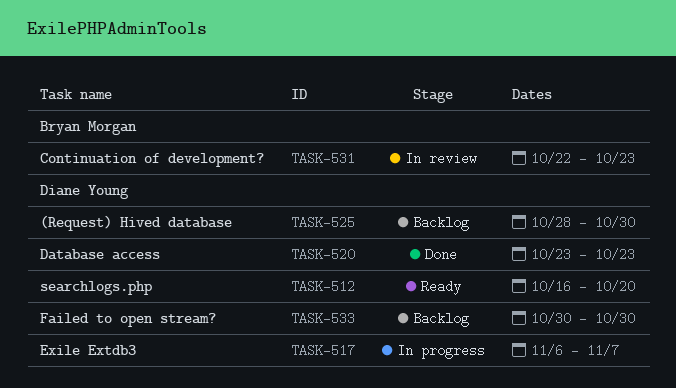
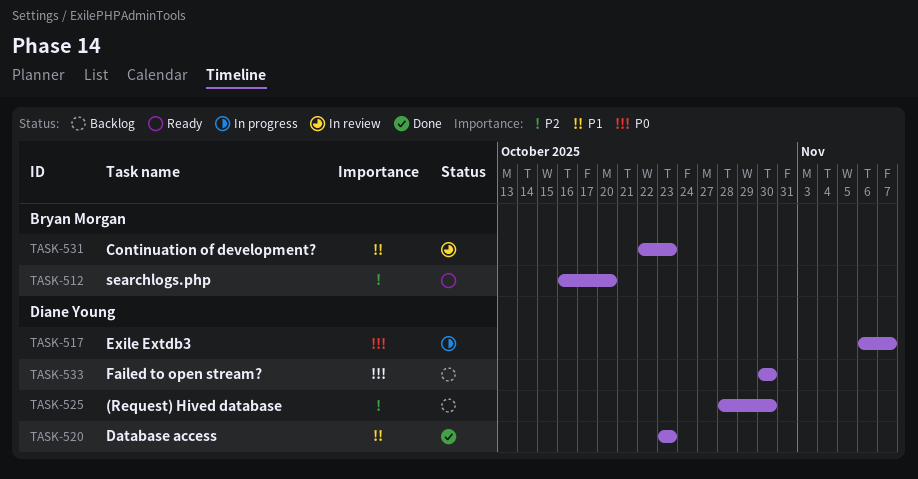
TASK-512, owner: Diane Young -> Bryan Morgan

